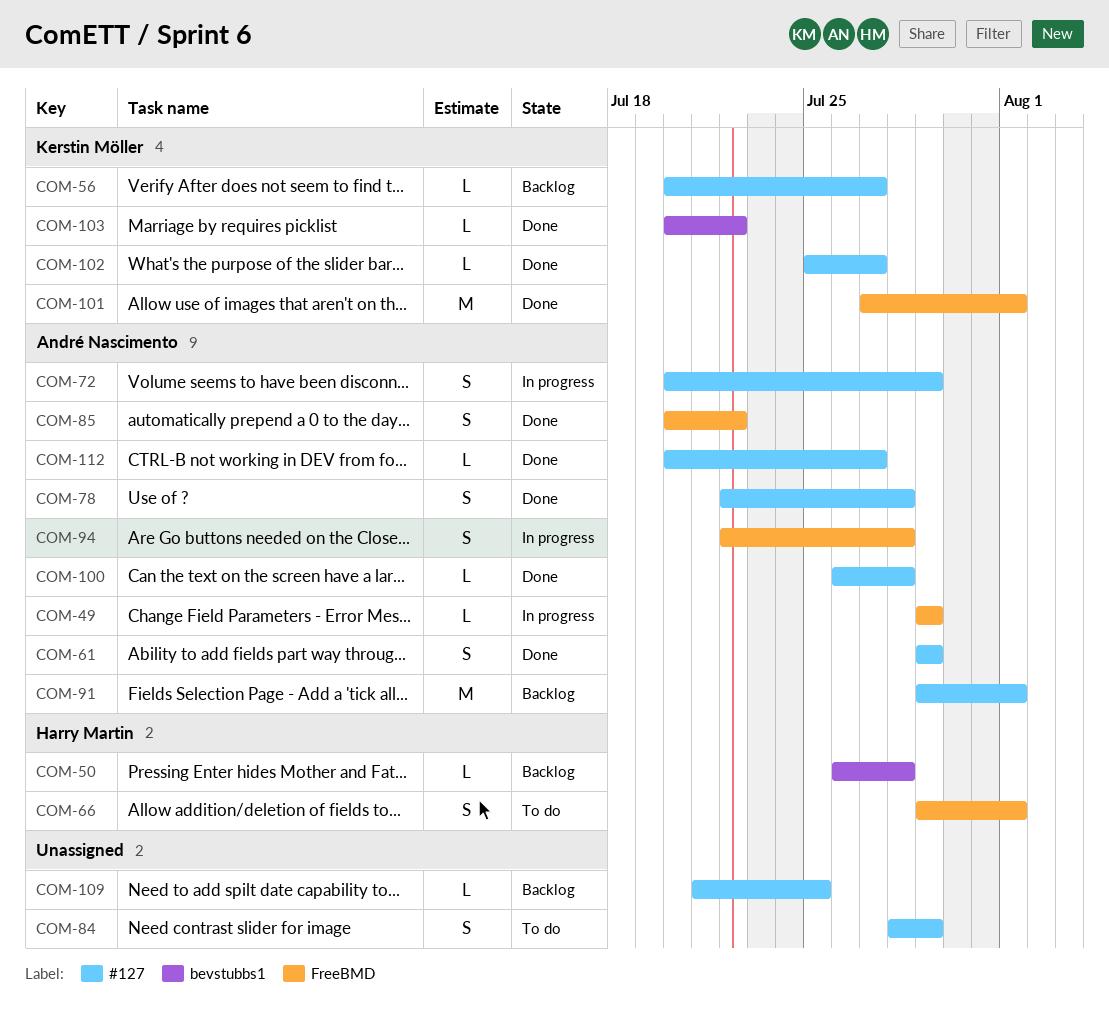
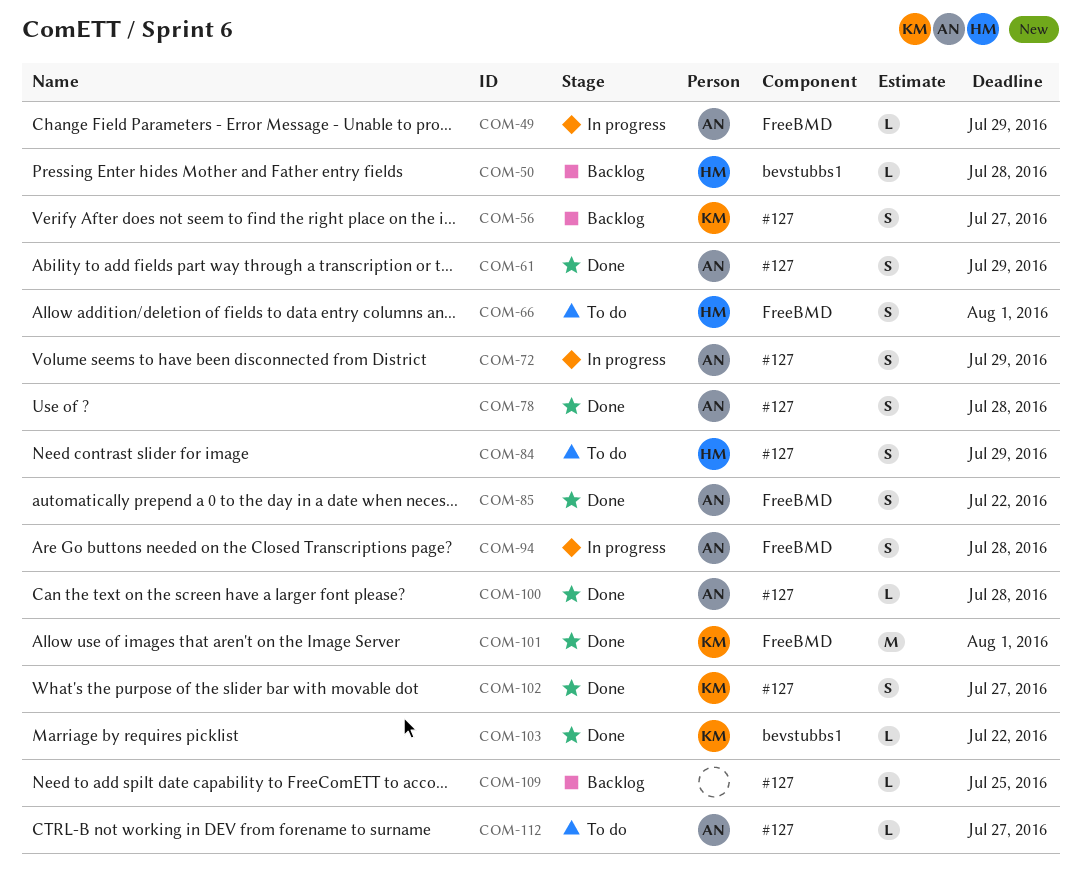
COM-56, estimate: L -> S
COM-84, owner: none -> Harry Martin
COM-91: present -> none
COM-102, estimate: L -> S
COM-112, status: Done -> To do

